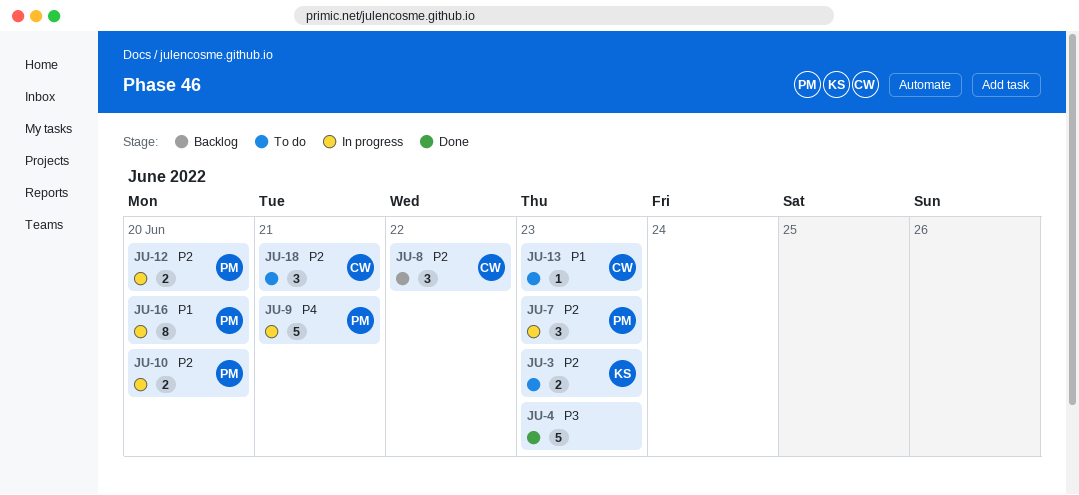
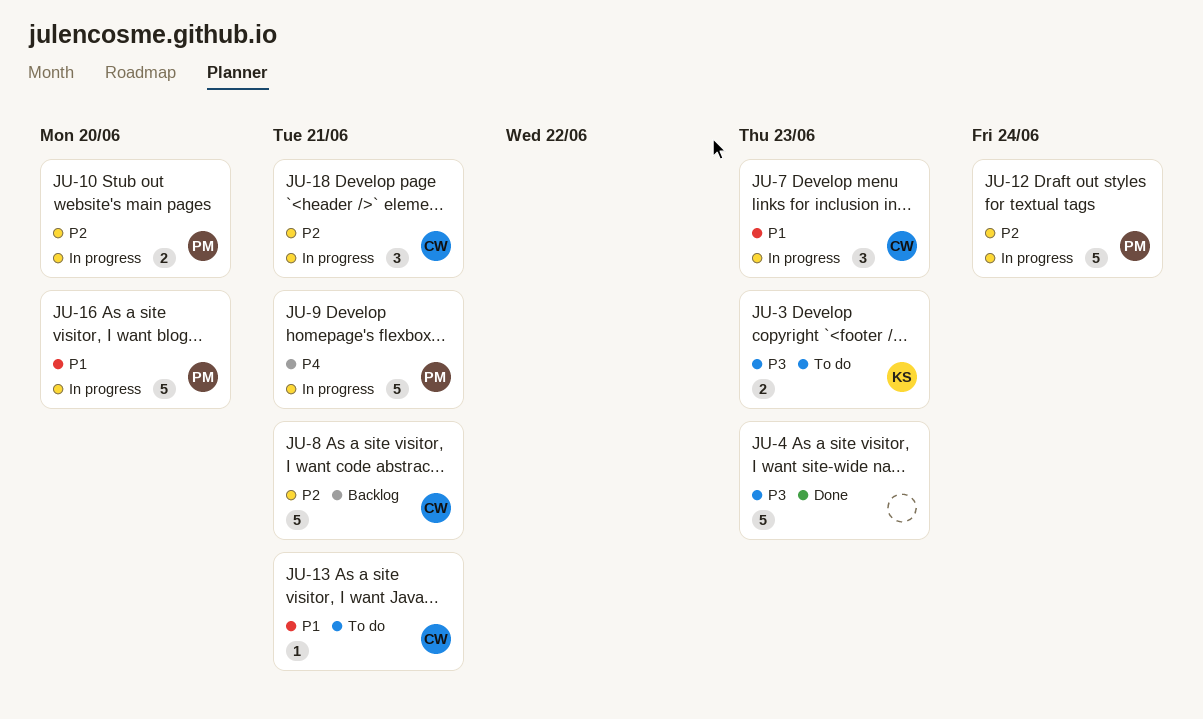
JU-3, priority: P2 -> P3
JU-7, owner: PM -> CW
JU-7, priority: P2 -> P1
JU-8, estimate: 3 -> 5
JU-8, due: Jun 22 -> Jun 21
JU-12, estimate: 2 -> 5
JU-12, due: Jun 20 -> Jun 24
JU-13, due: Jun 23 -> Jun 21
JU-16, estimate: 8 -> 5
JU-18, status: To do -> In progress

